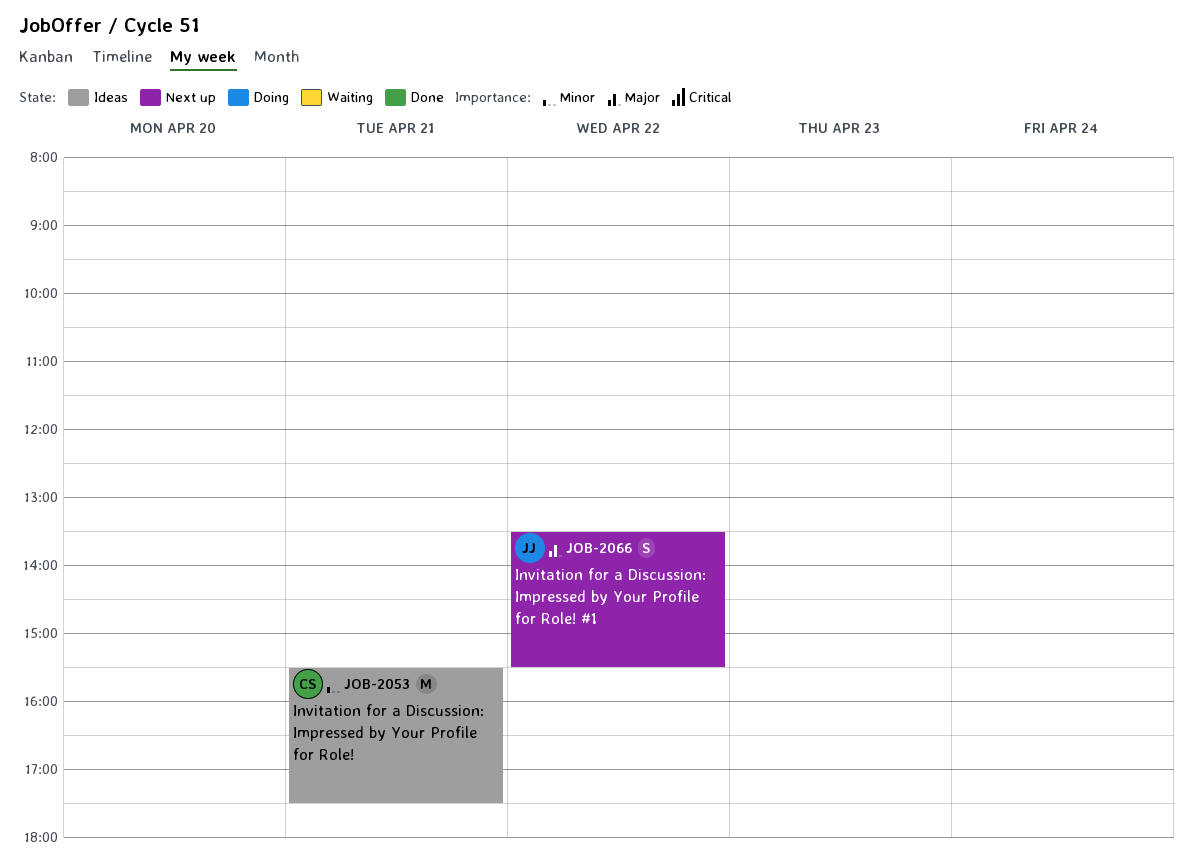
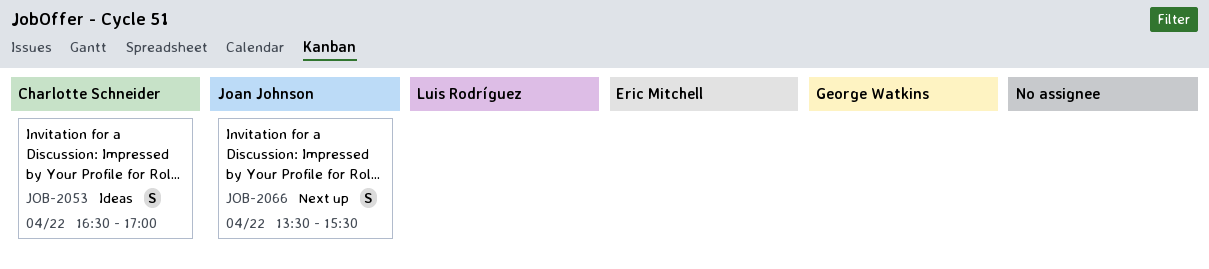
JOB-2053, estimate: M -> S
JOB-2053, day: Apr 21 -> Apr 22
JOB-2053, begins: 15:30 -> 16:30
JOB-2053, ends: 17:30 -> 17:00

